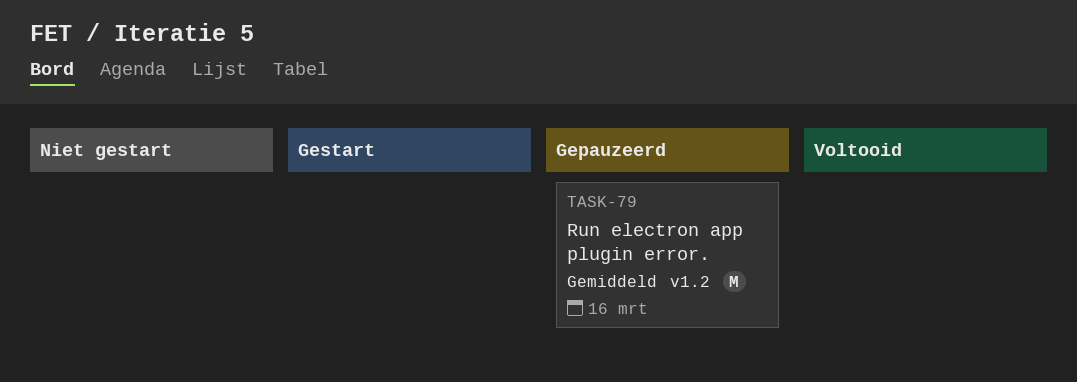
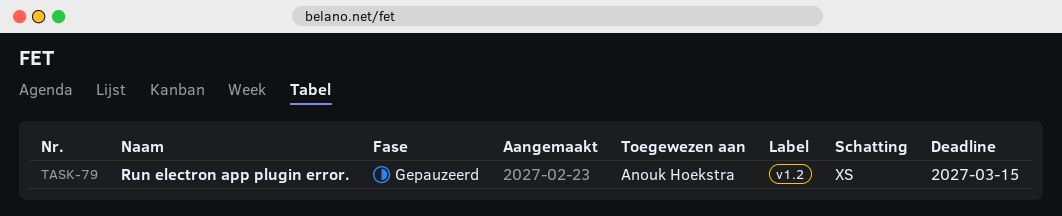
TASK-79, estimate: M -> XS
TASK-79, due: Mar 16 -> Mar 15

